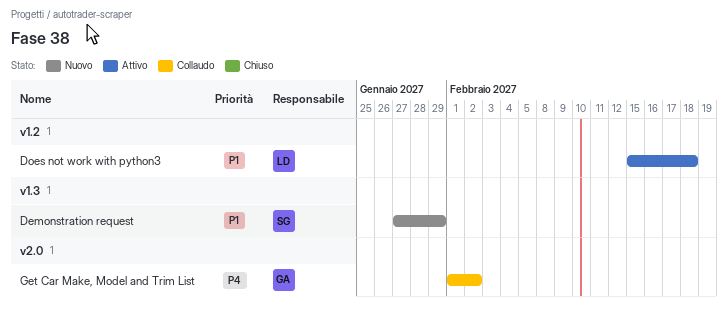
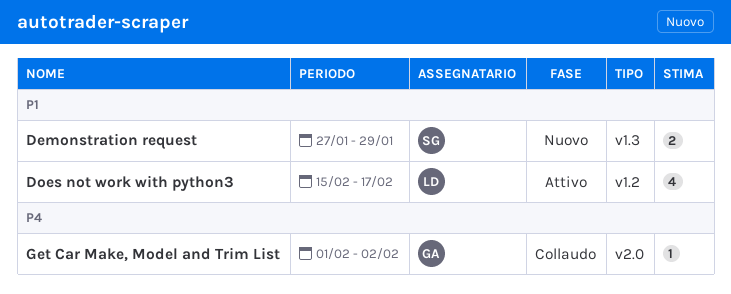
Does not work with python3, due: Feb 18 -> Feb 17

